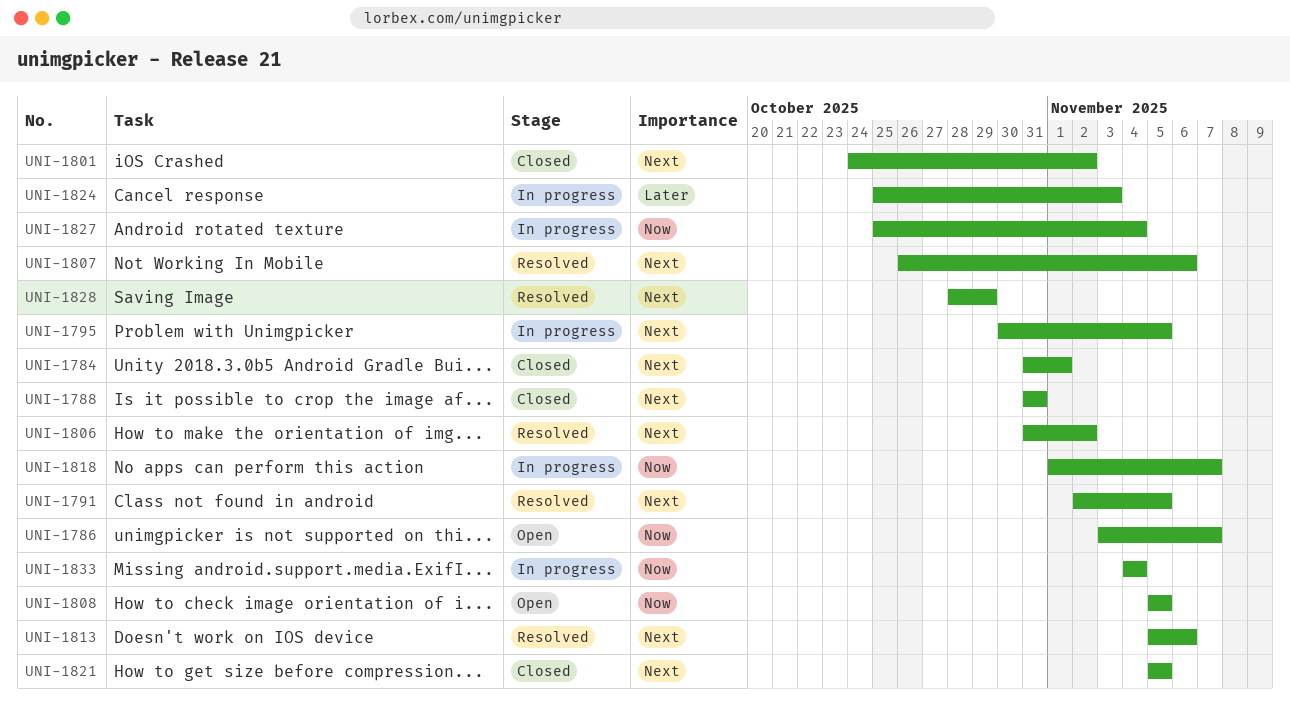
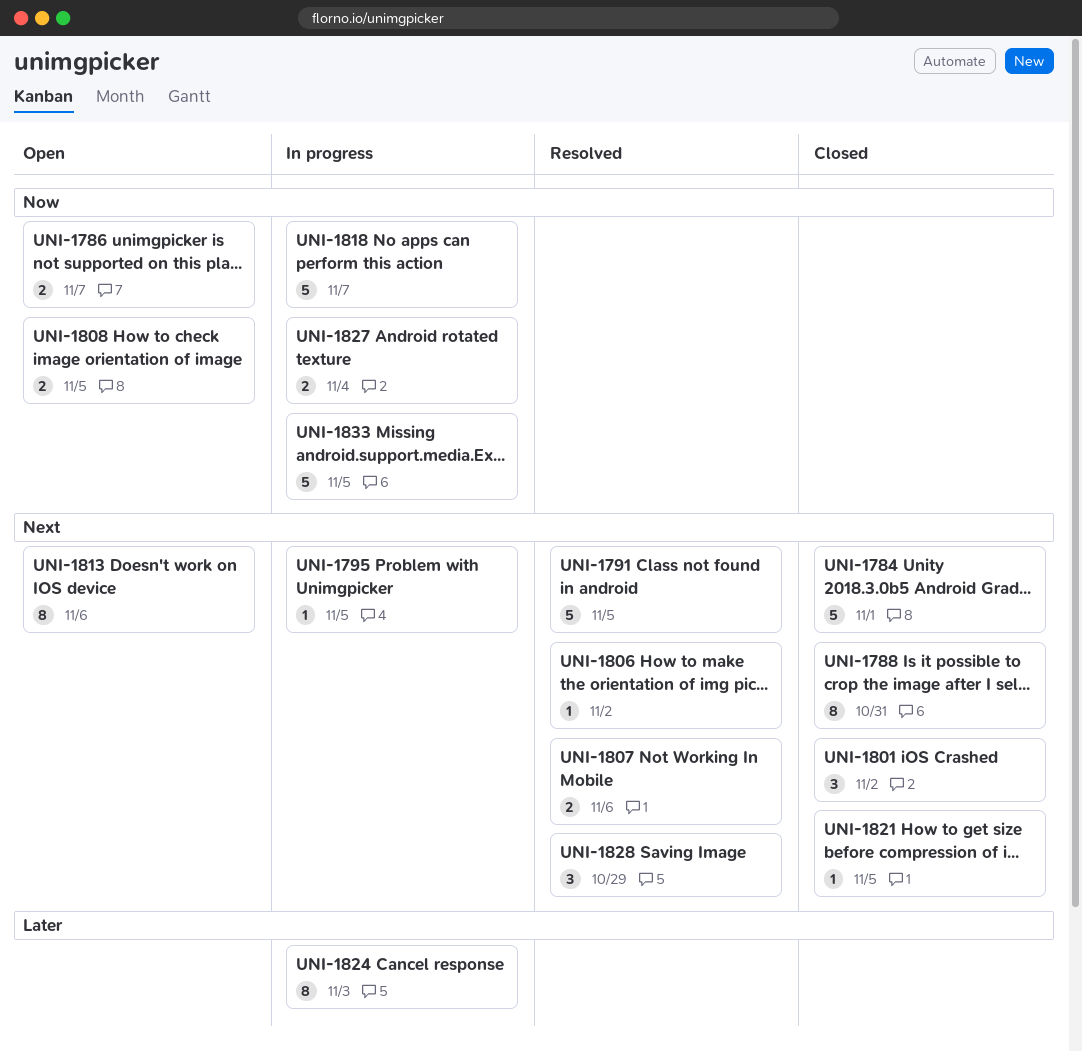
UNI-1813, status: Resolved -> Open
UNI-1833, due: Nov 4 -> Nov 5

